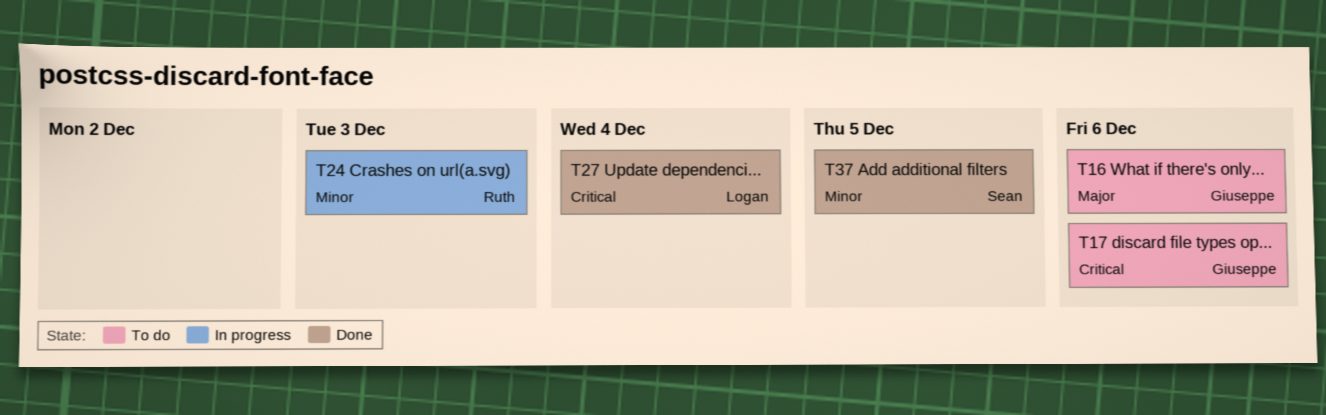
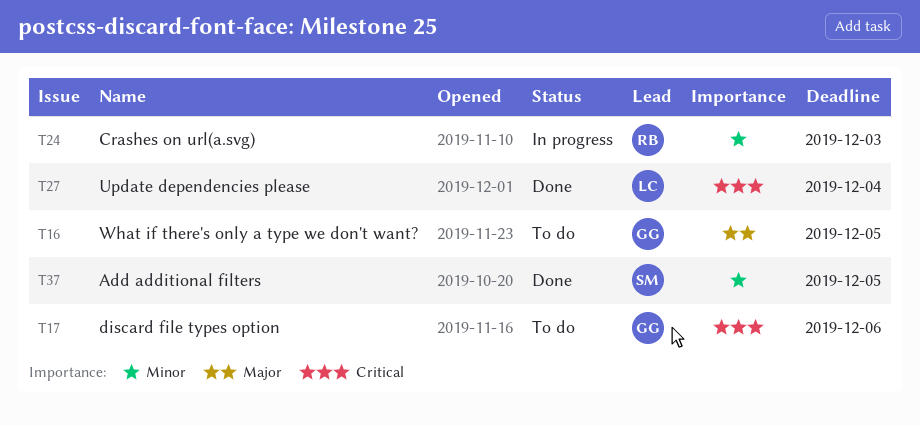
T16, due: Dec 6 -> Dec 5

